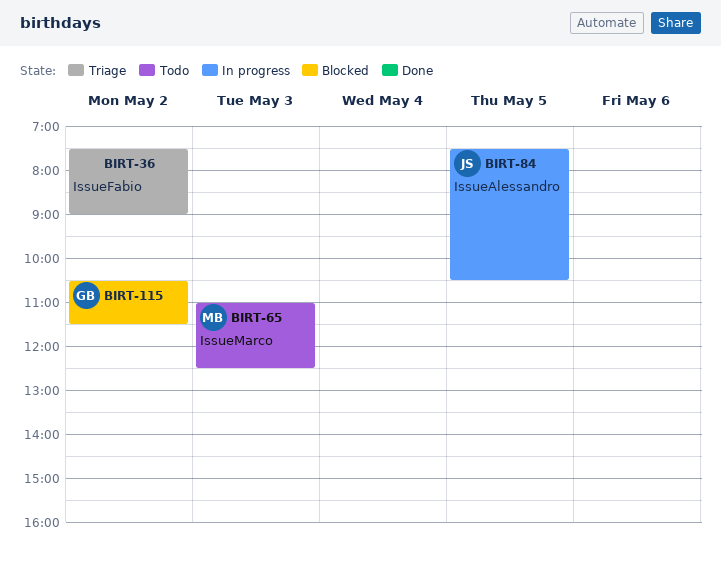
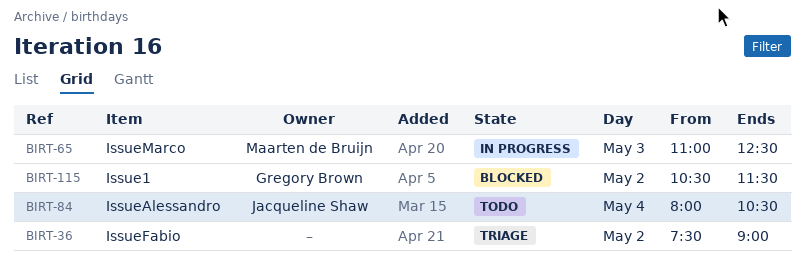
BIRT-65, status: Todo -> In progress
BIRT-84, status: In progress -> Todo
BIRT-84, day: May 5 -> May 4
BIRT-84, begins: 07:30 -> 08:00

